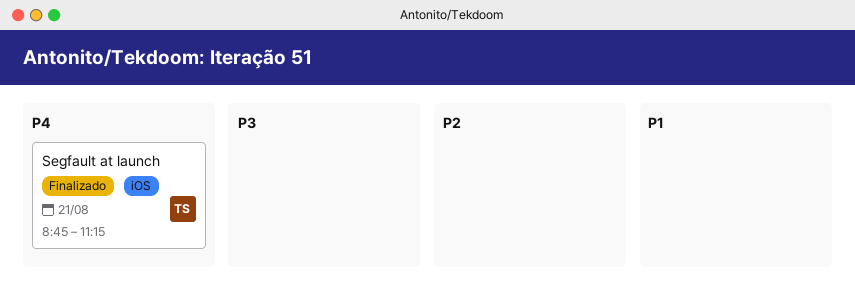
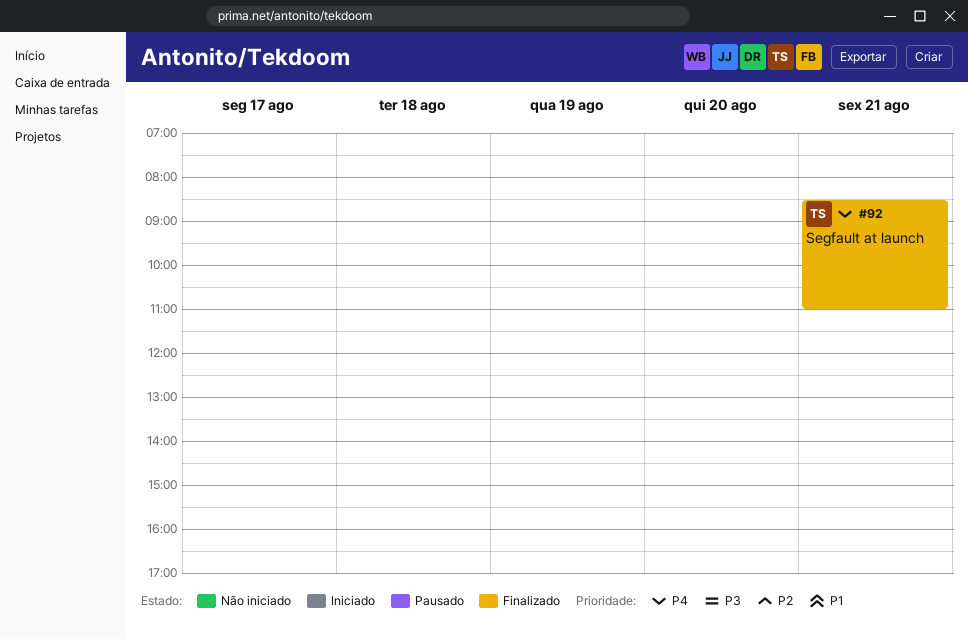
Segfault at launch, begins: 08:45 -> 08:30
Segfault at launch, ends: 11:15 -> 11:00

